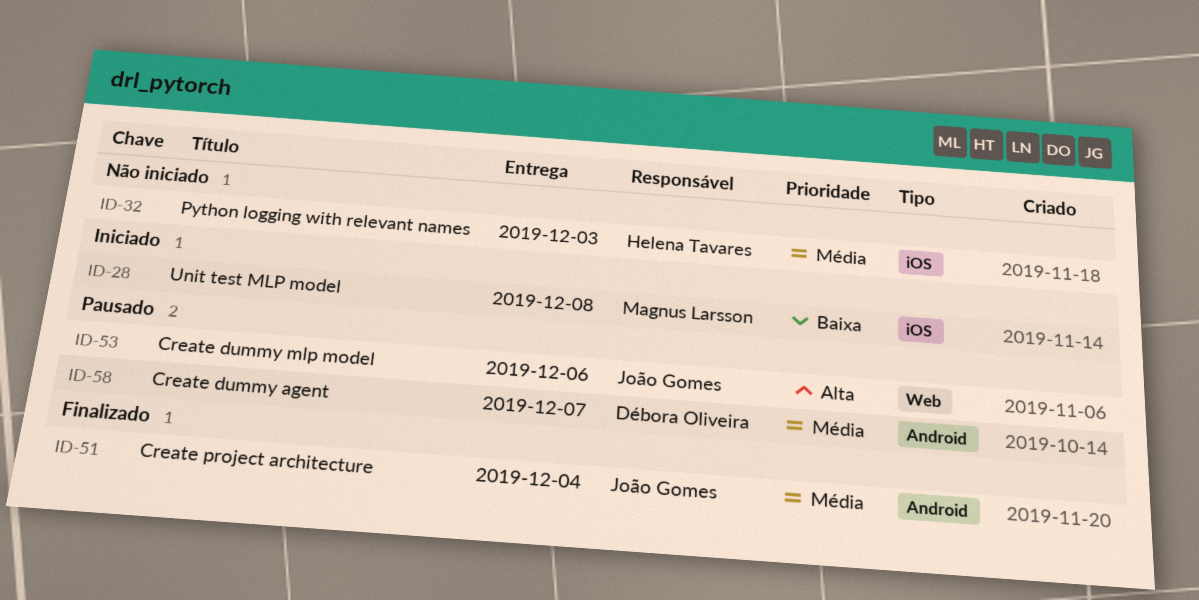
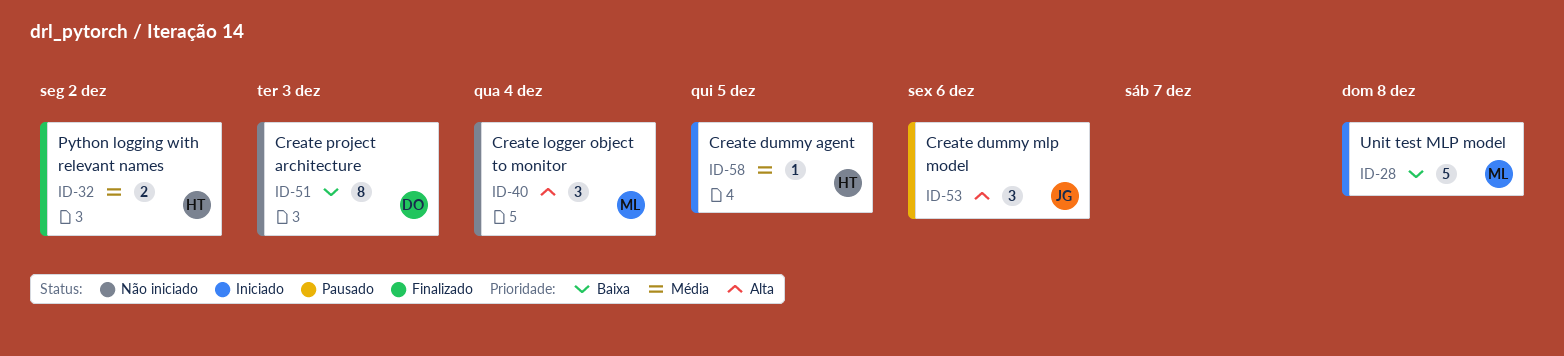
ID-32, status: Não iniciado -> Finalizado
ID-32, due: Dec 3 -> Dec 2
ID-40: none -> present
ID-51, status: Finalizado -> Não iniciado
ID-51, owner: João Gomes -> Débora Oliveira
ID-51, priority: Média -> Baixa
ID-51, due: Dec 4 -> Dec 3
ID-58, status: Pausado -> Iniciado
ID-58, owner: Débora Oliveira -> Helena Tavares
ID-58, due: Dec 7 -> Dec 5

